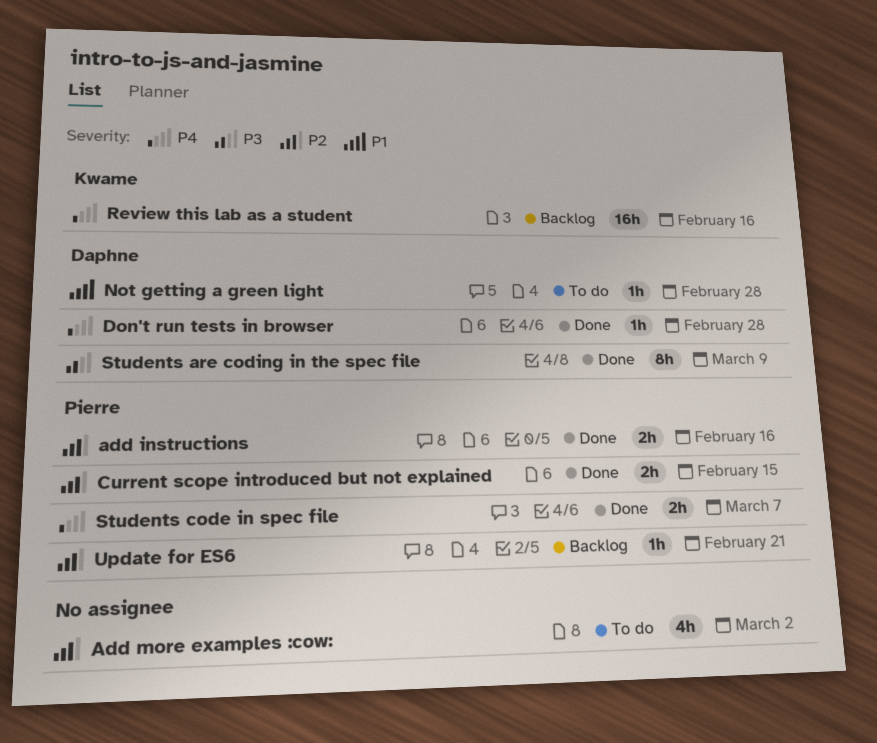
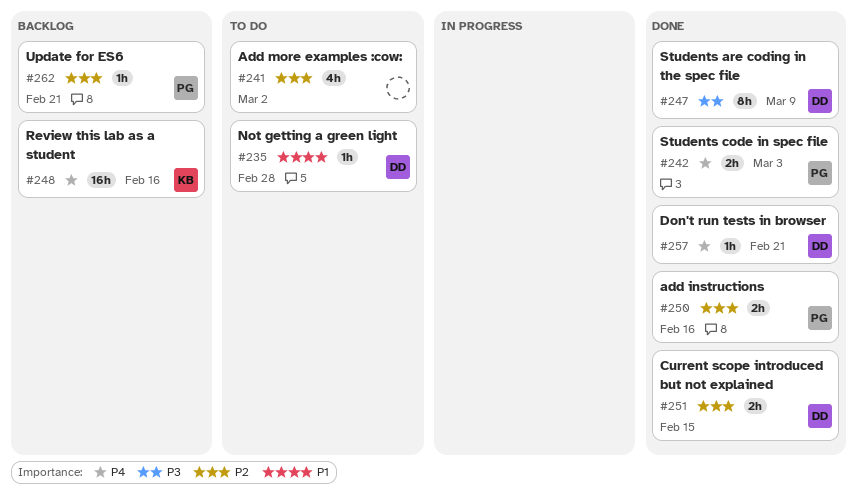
Current scope introduced but not explained, owner: Pierre -> Daphne
Don't run tests in browser, due: Feb 28 -> Feb 21
Students code in spec file, due: Mar 7 -> Mar 3

